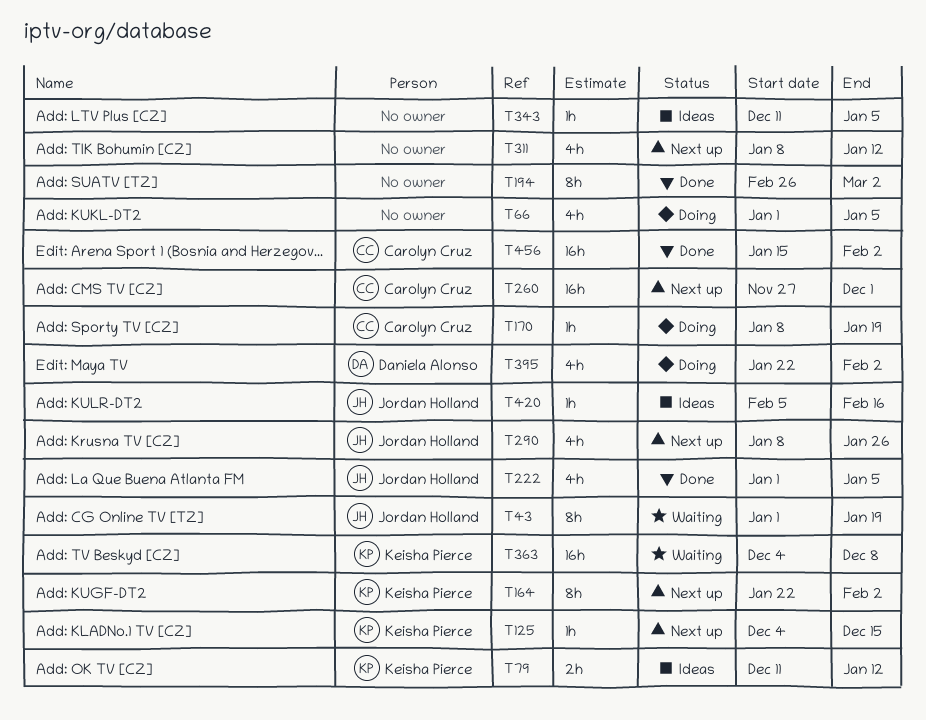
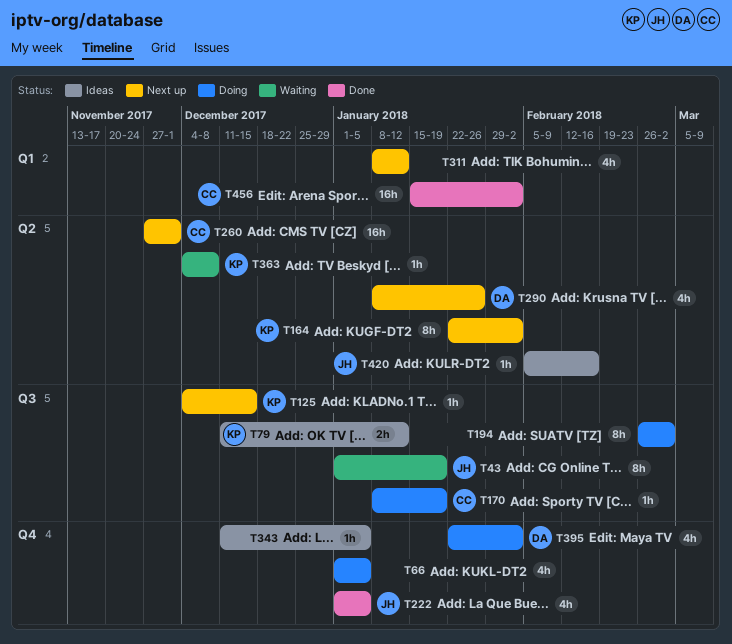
T194, status: Done -> Doing
T290, owner: Jordan Holland -> Daniela Alonso
T363, estimate: 16h -> 1h

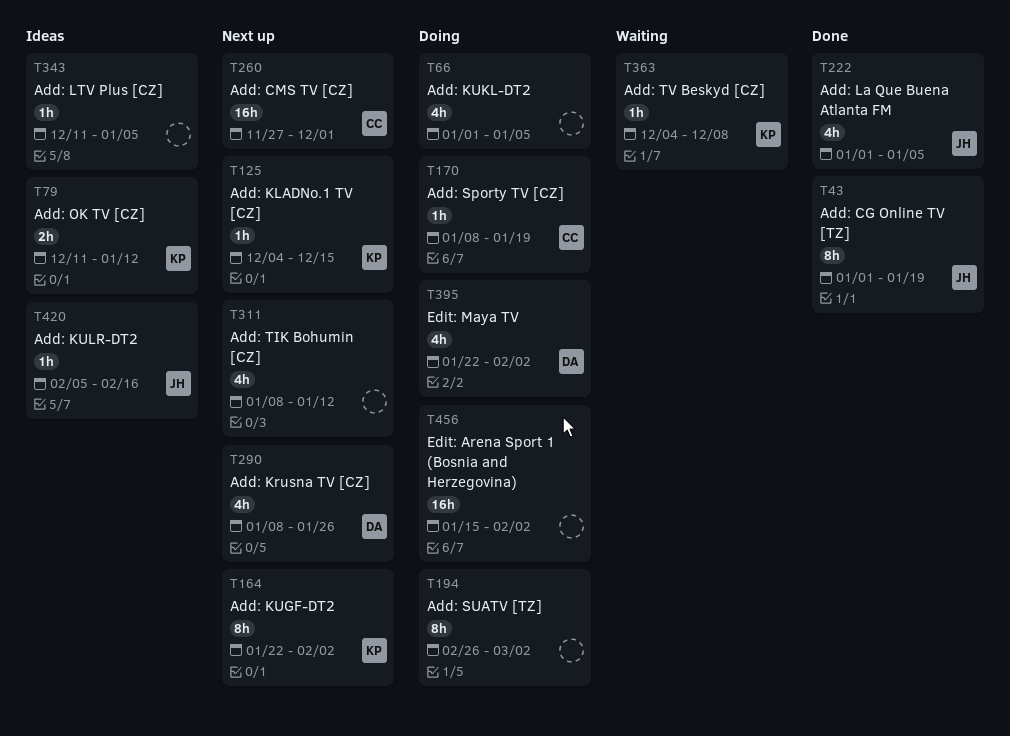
T43, status: Waiting -> Done
T456, status: Done -> Doing
T456, owner: CC -> none

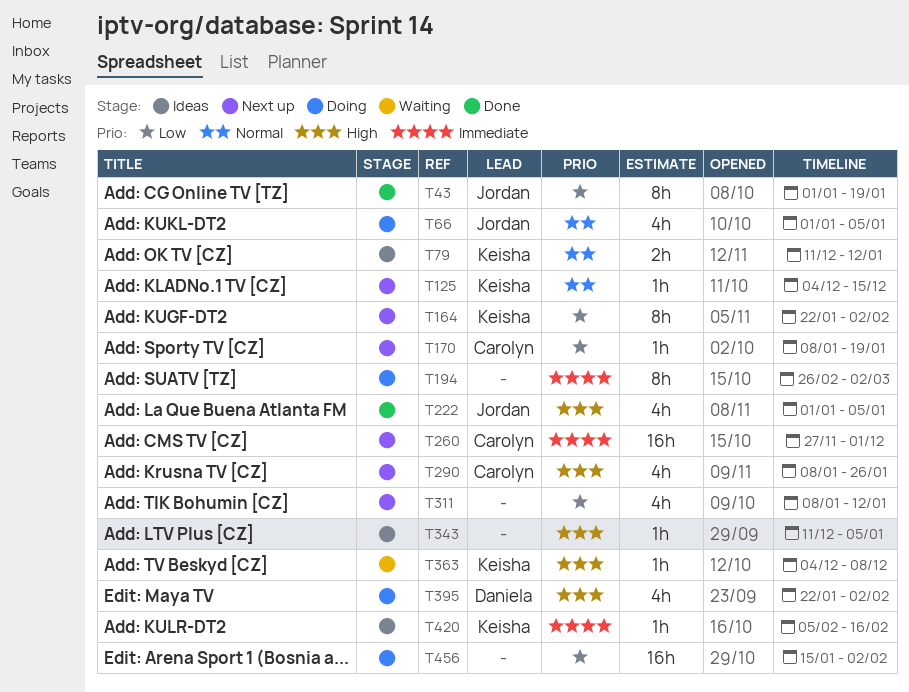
T66, owner: none -> Jordan
T170, status: Doing -> Next up
T290, owner: Daniela -> Carolyn
T420, owner: Jordan -> Keisha

